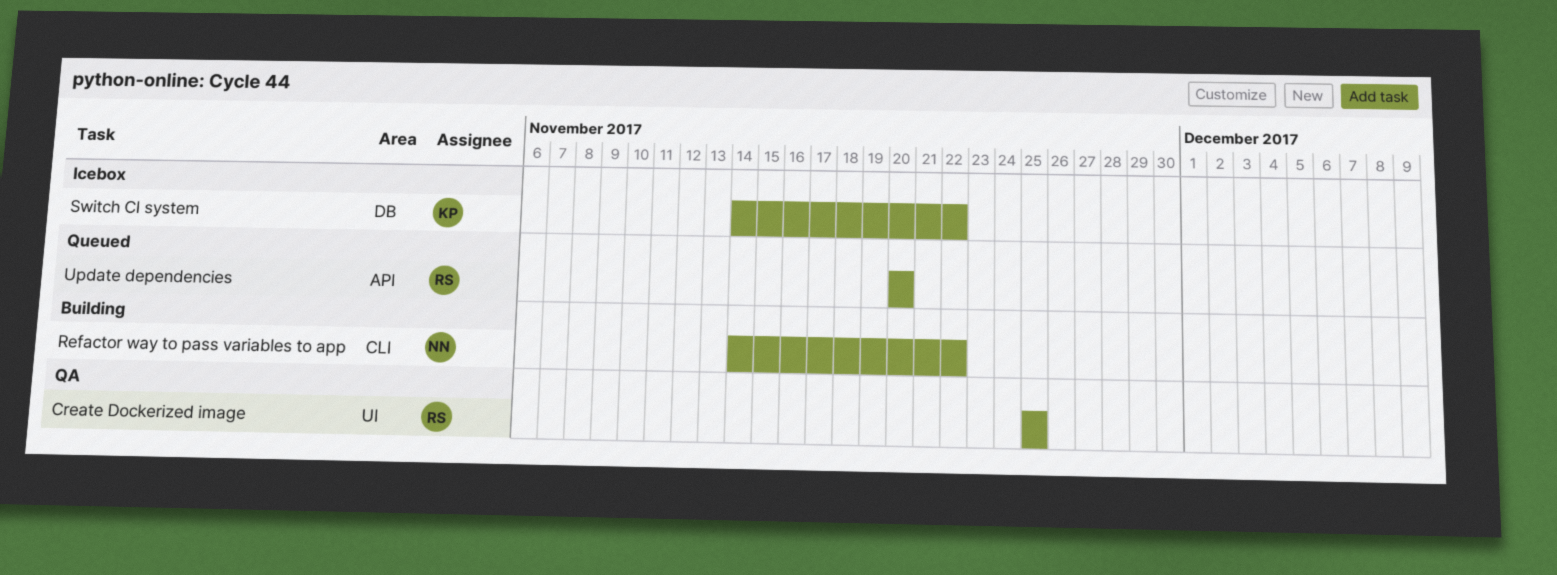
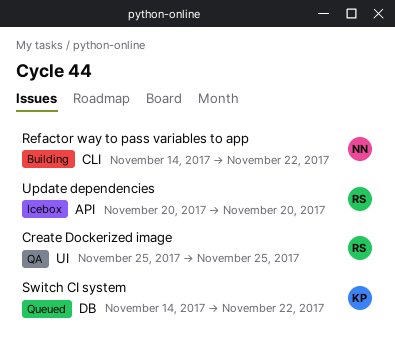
Switch CI system, status: Icebox -> Queued
Update dependencies, status: Queued -> Icebox

